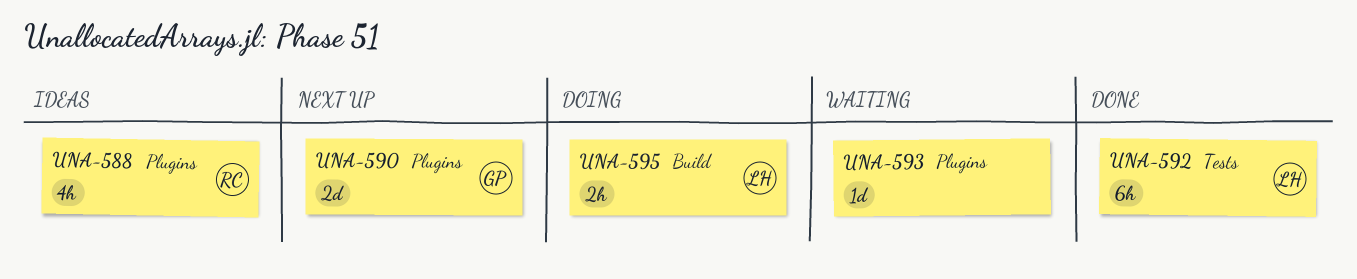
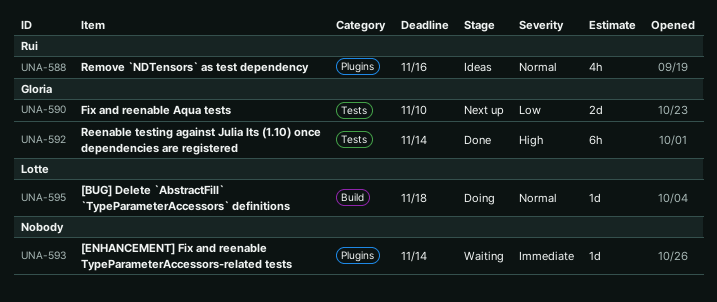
UNA-590, label: Plugins -> Tests
UNA-592, owner: Lotte -> Gloria
UNA-595, estimate: 2h -> 1d

